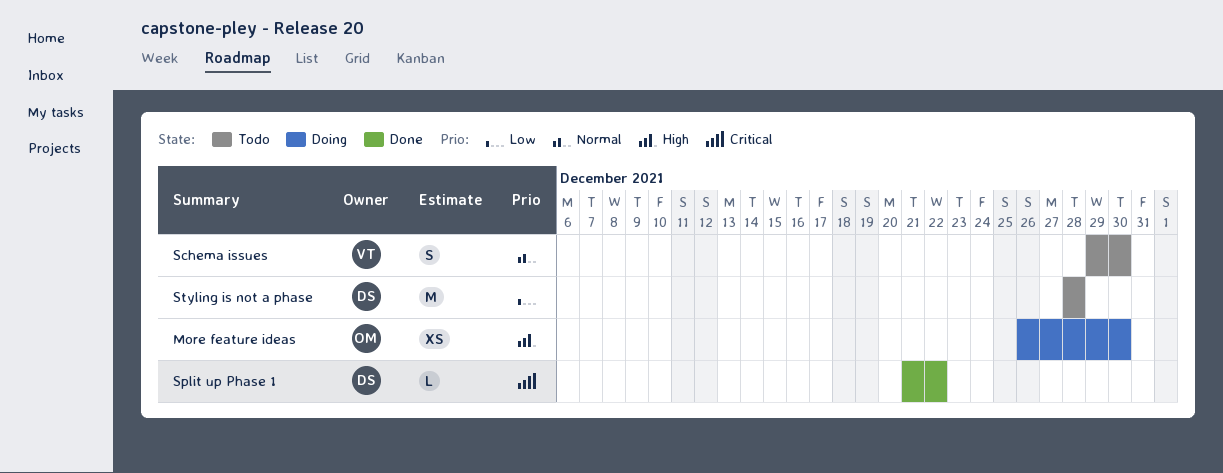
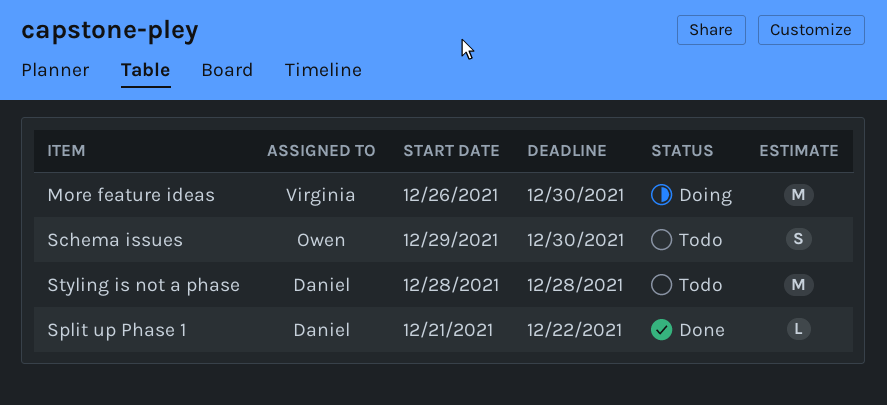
More feature ideas, owner: Owen -> Virginia
More feature ideas, estimate: XS -> M
Schema issues, owner: Virginia -> Owen

